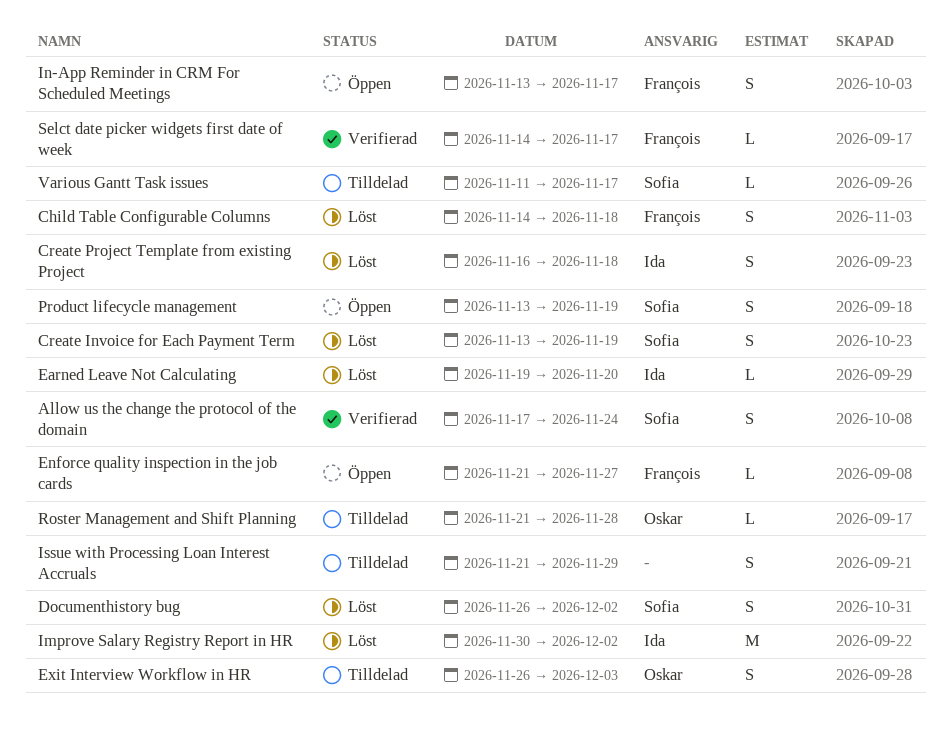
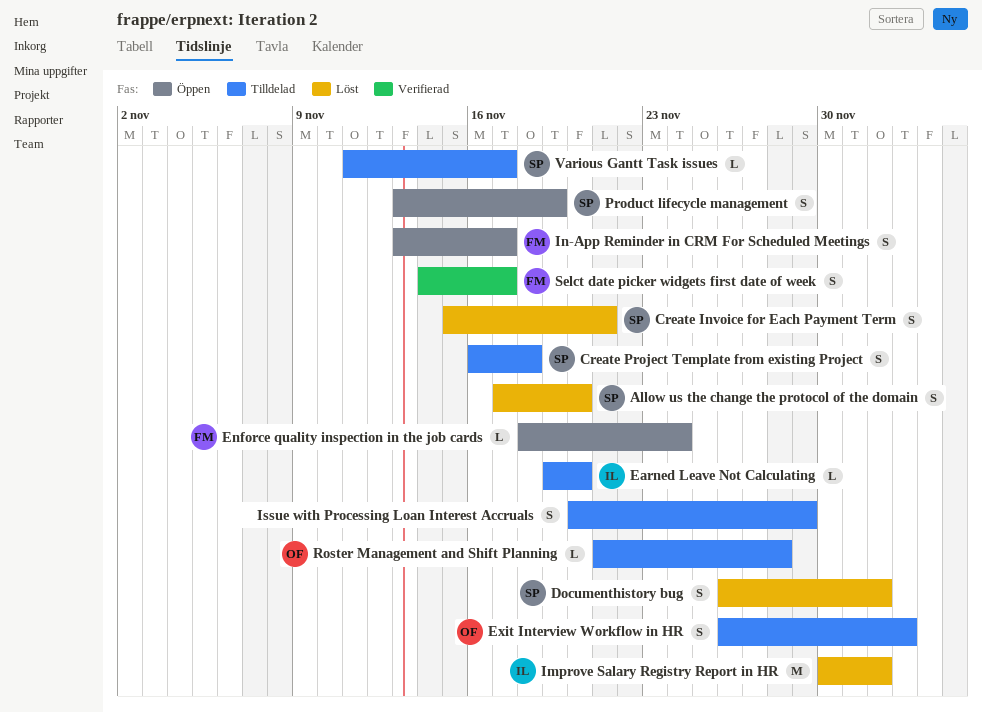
Allow us the change the protocol of the domain, status: Verifierad -> Löst
Allow us the change the protocol of the domain, due: Nov 24 -> Nov 20
Child Table Configurable Columns: present -> none
Create Invoice for Each Payment Term, start: Nov 13 -> Nov 15
Create Invoice for Each Payment Term, due: Nov 19 -> Nov 21
Create Project Template from existing Project, status: Löst -> Tilldelad
Create Project Template from existing Project, owner: Ida -> Sofia
Earned Leave Not Calculating, status: Löst -> Tilldelad
Enforce quality inspection in the job cards, start: Nov 21 -> Nov 18
Enforce quality inspection in the job cards, due: Nov 27 -> Nov 24
Issue with Processing Loan Interest Accruals, start: Nov 21 -> Nov 20
Selct date picker widgets first date of week, estimate: L -> S

